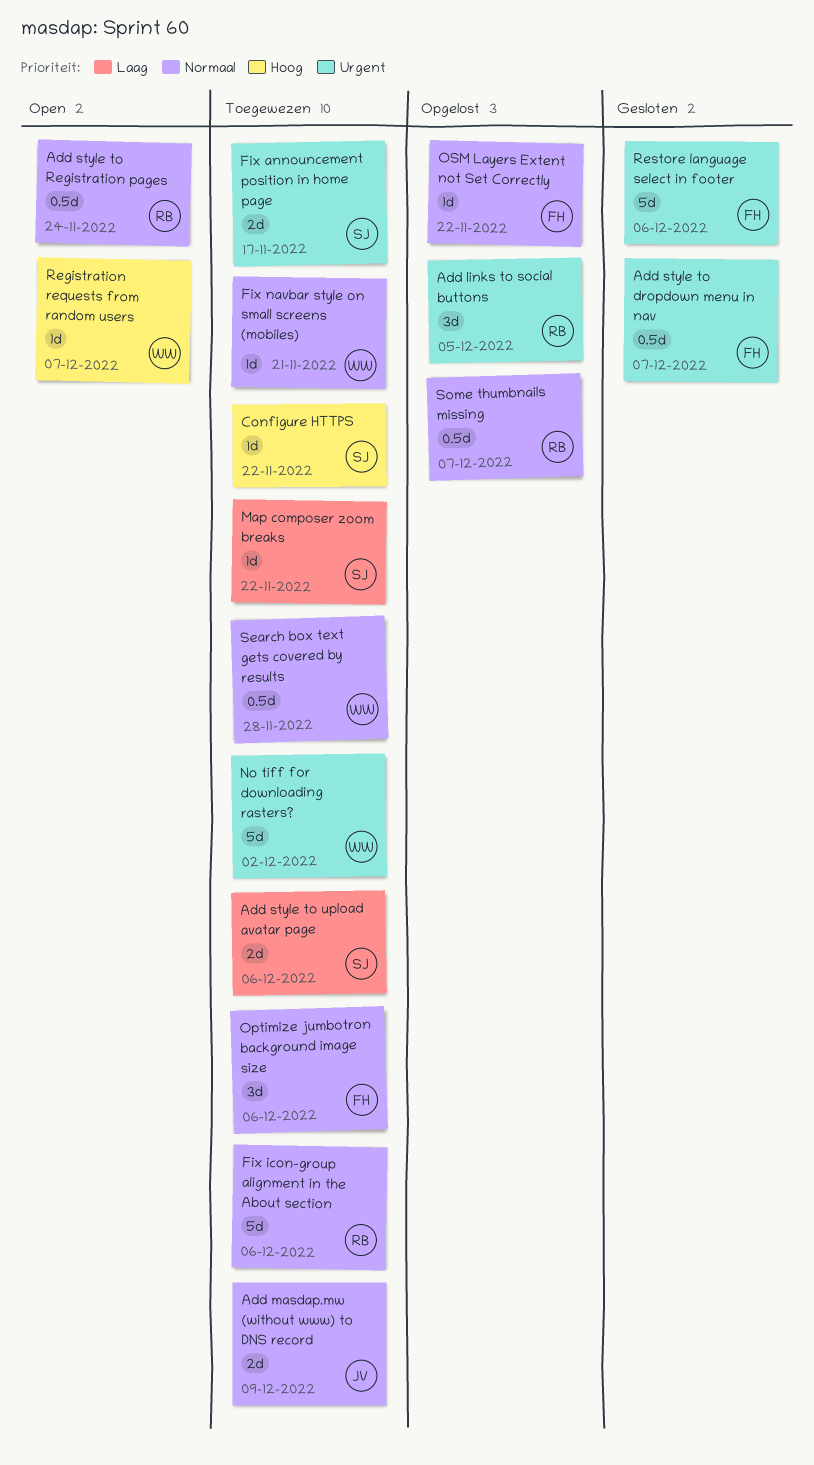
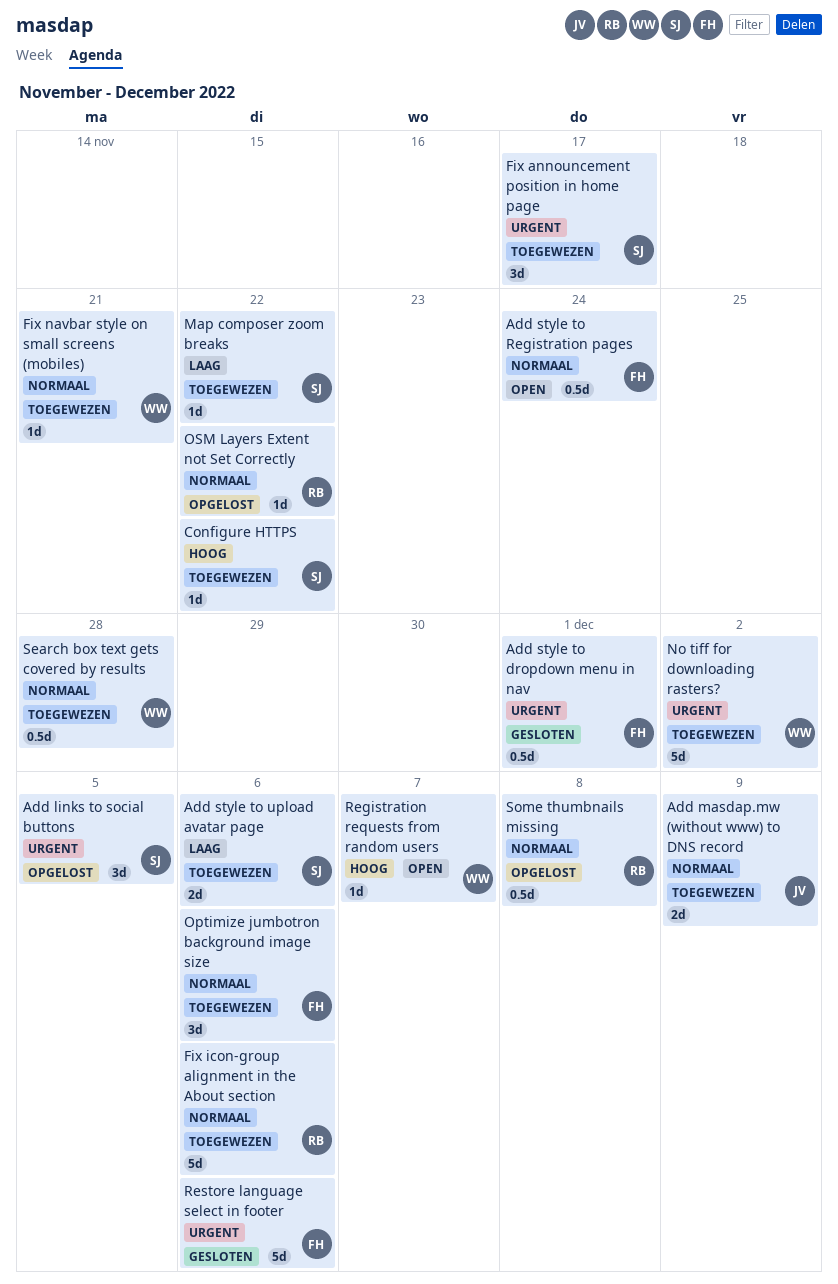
Add links to social buttons, owner: RB -> SJ
Add style to dropdown menu in nav, due: Dec 7 -> Dec 1
Add style to Registration pages, owner: RB -> FH
Fix announcement position in home page, estimate: 2d -> 3d
OSM Layers Extent not Set Correctly, owner: FH -> RB
Some thumbnails missing, due: Dec 7 -> Dec 8

